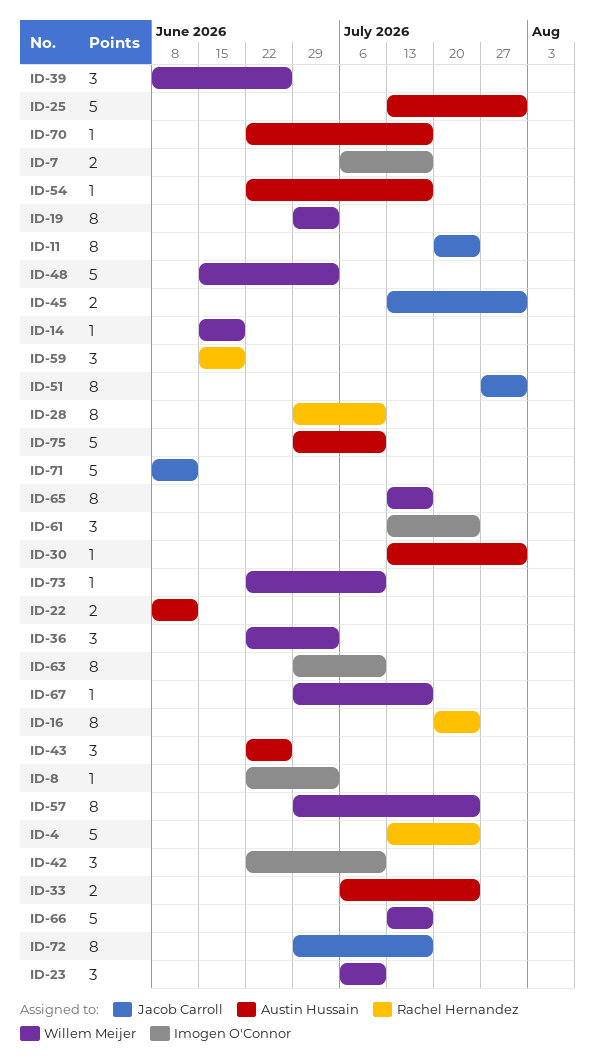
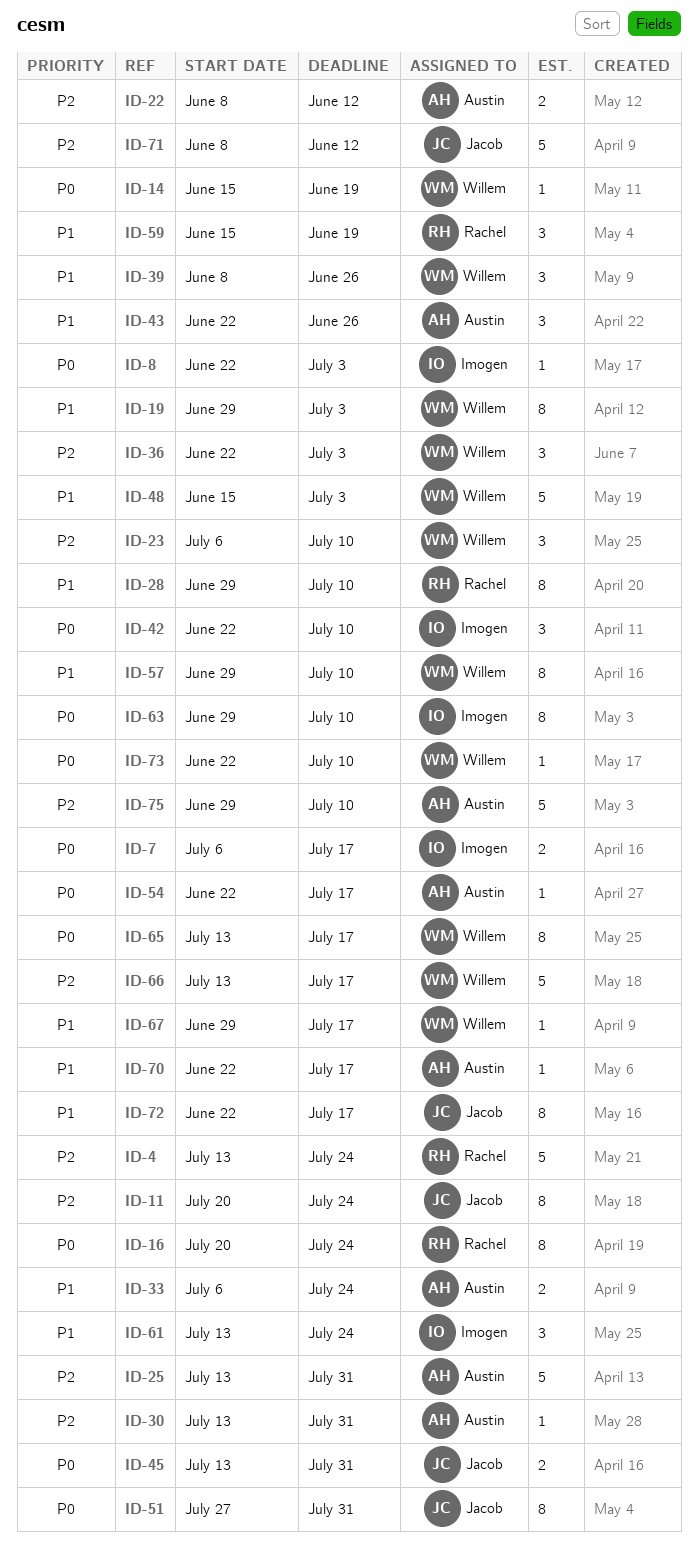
ID-57, due: Jul 24 -> Jul 10
ID-72, start: Jun 29 -> Jun 22

